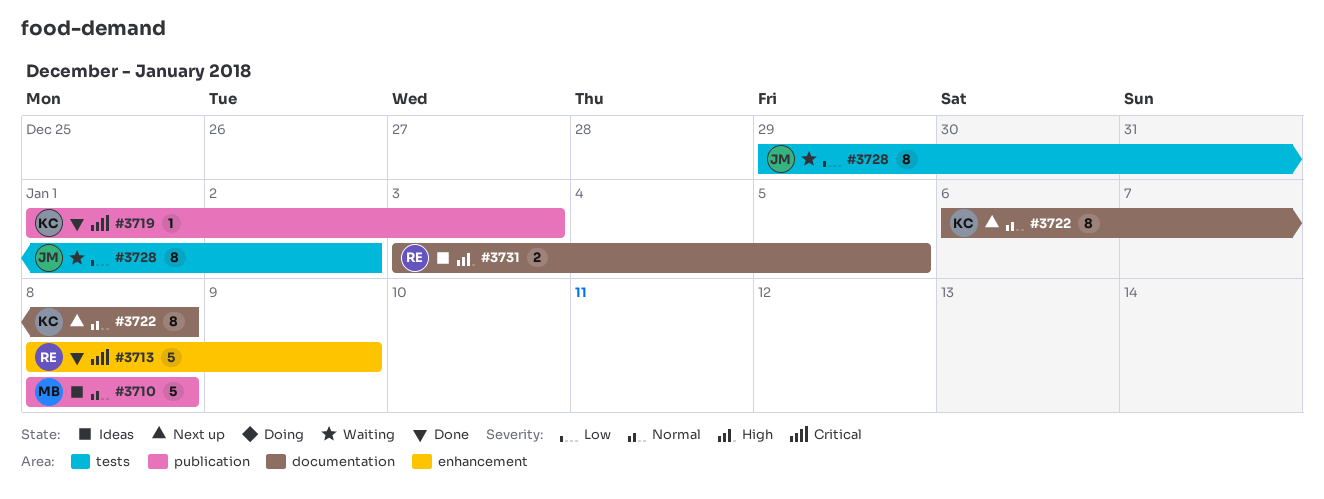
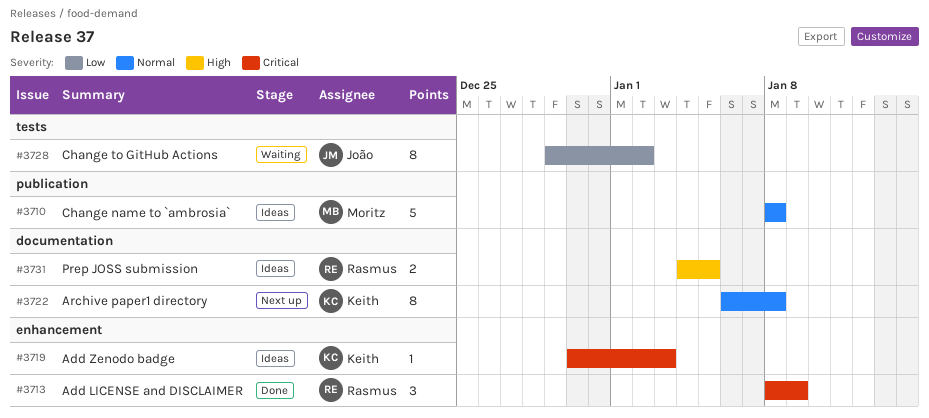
#3713, estimate: 5 -> 3
#3719, status: Done -> Ideas
#3719, label: publication -> enhancement
#3719, start: Jan 1 -> Dec 30
#3731, start: Jan 3 -> Jan 4

